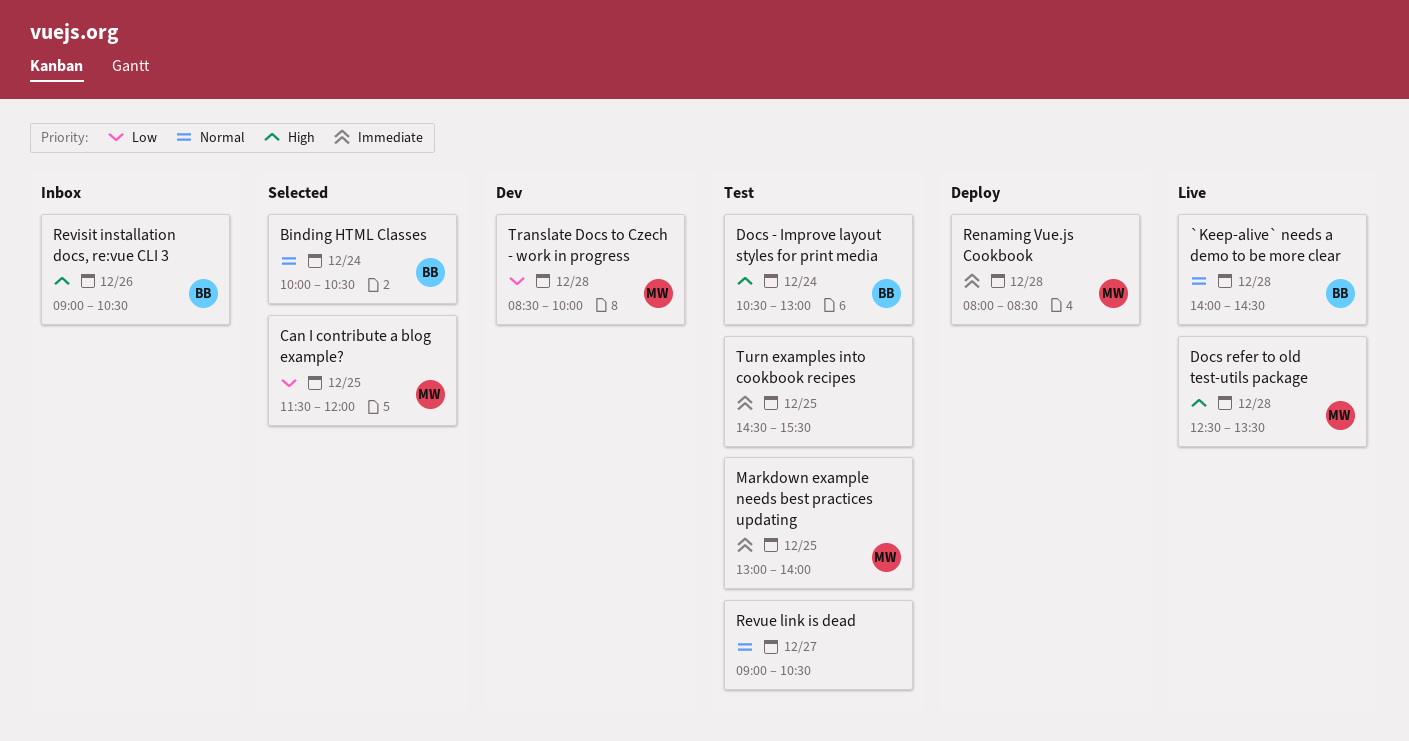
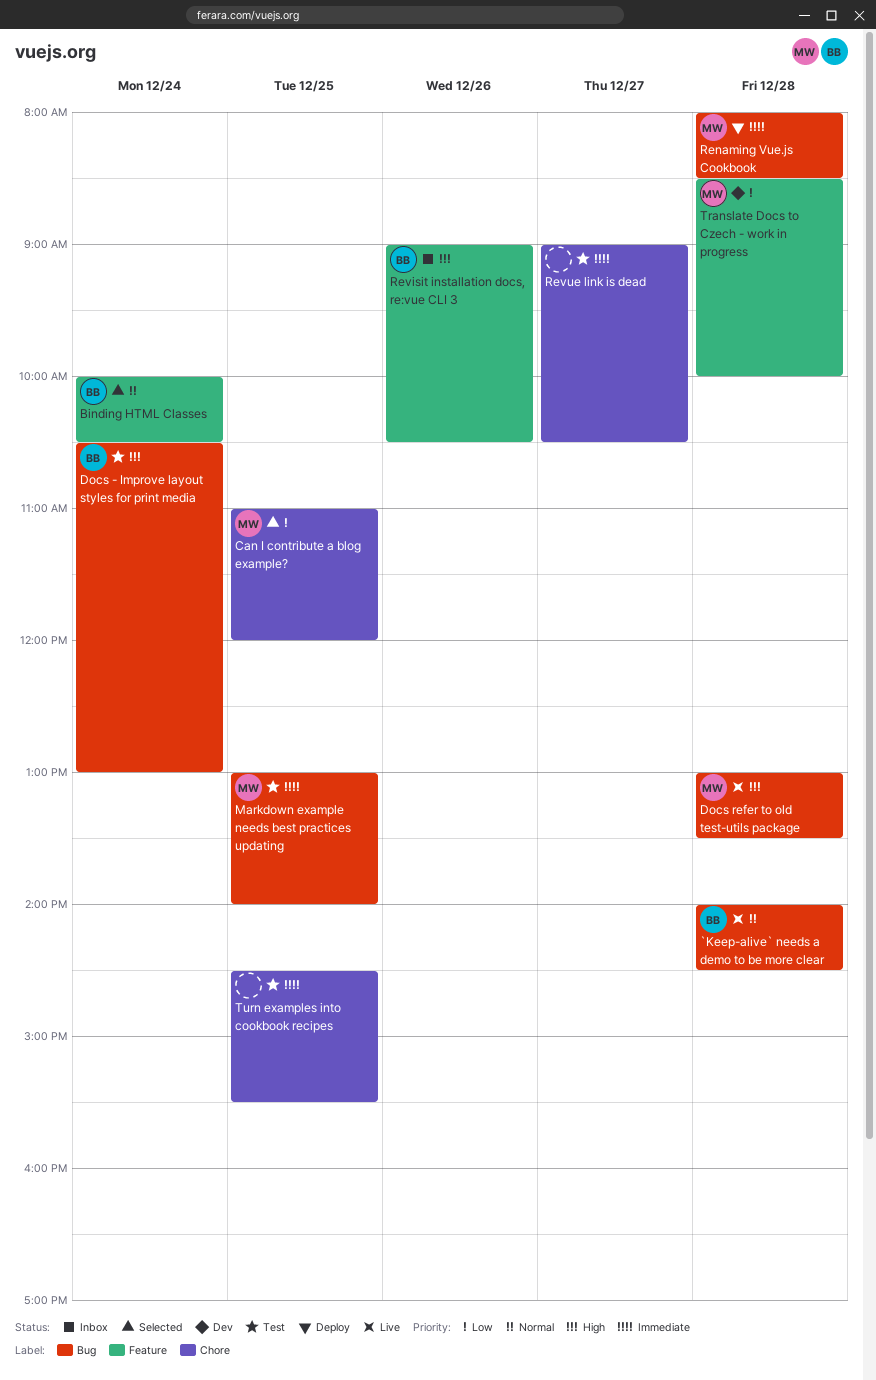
Can I contribute a blog example?, begins: 11:30 -> 11:00
Docs refer to old test-utils package, begins: 12:30 -> 13:00
Revue link is dead, priority: Normal -> Immediate

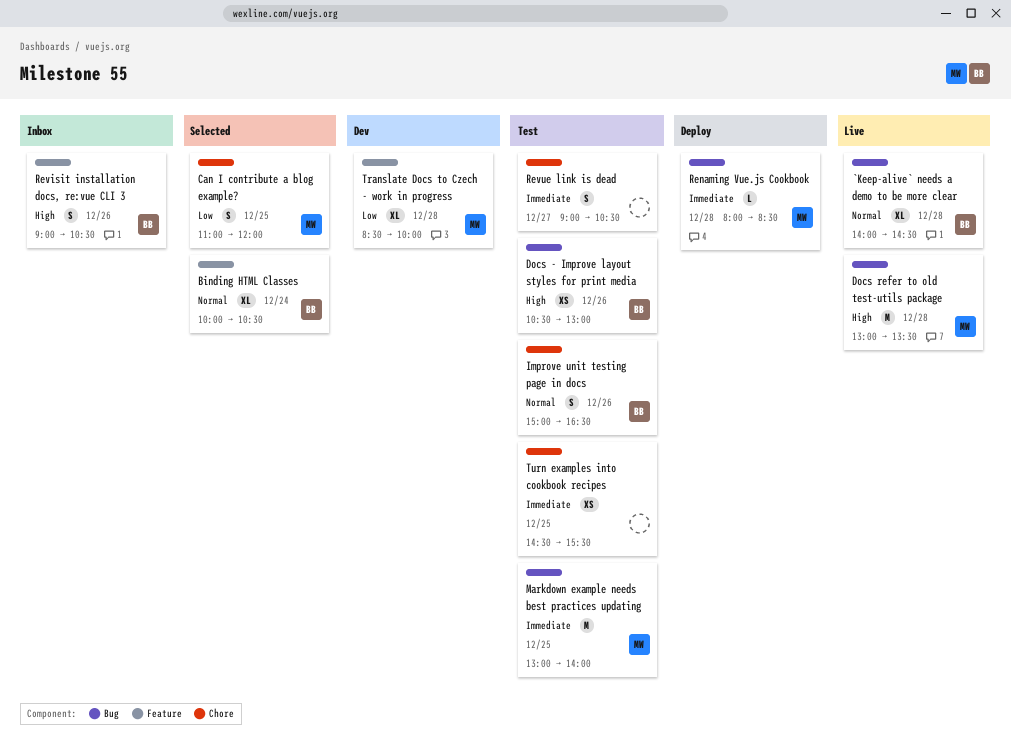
Docs - Improve layout styles for print media, day: Dec 24 -> Dec 26
Improve unit testing page in docs: none -> present

